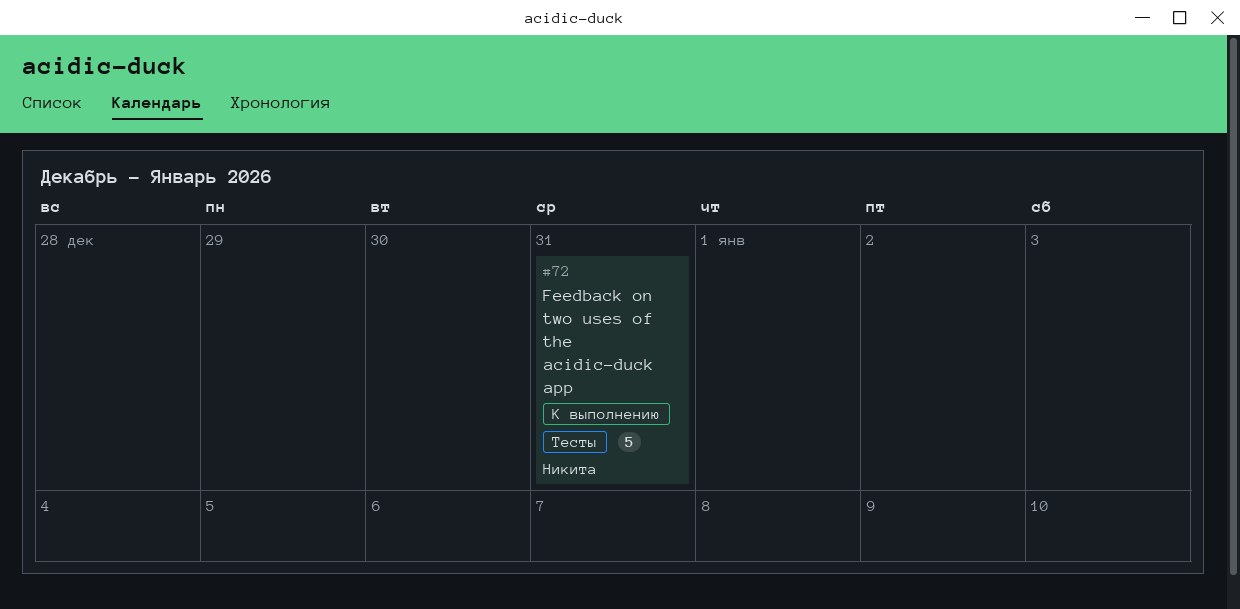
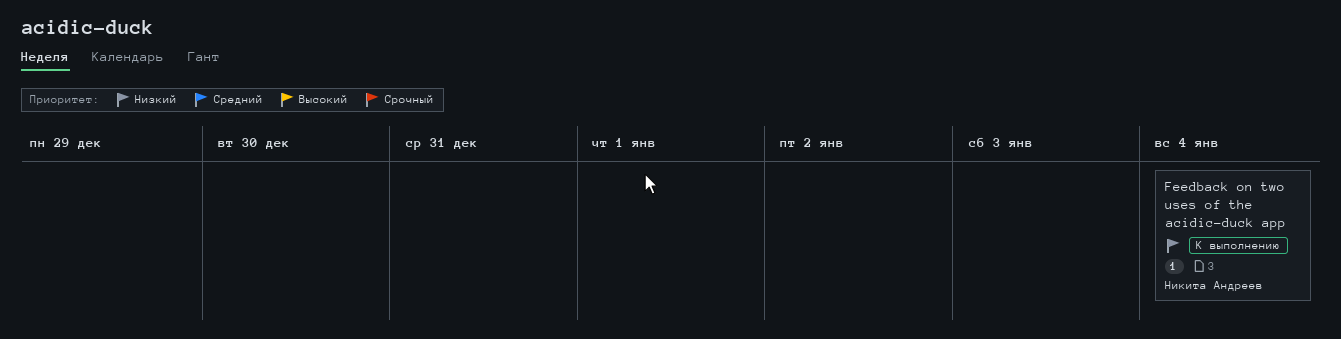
Feedback on two uses of the acidic-duck app, estimate: 5 -> 1
Feedback on two uses of the acidic-duck app, due: Dec 31 -> Jan 4

